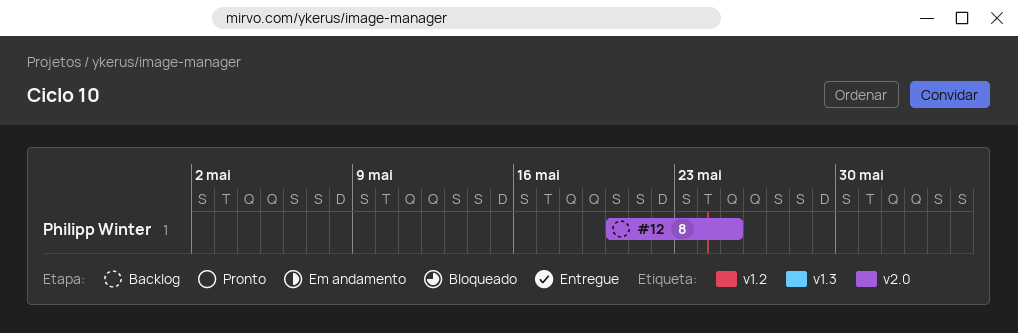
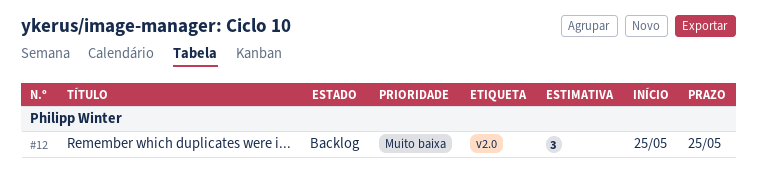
#12, estimate: 8 -> 3
#12, start: May 20 -> May 25

